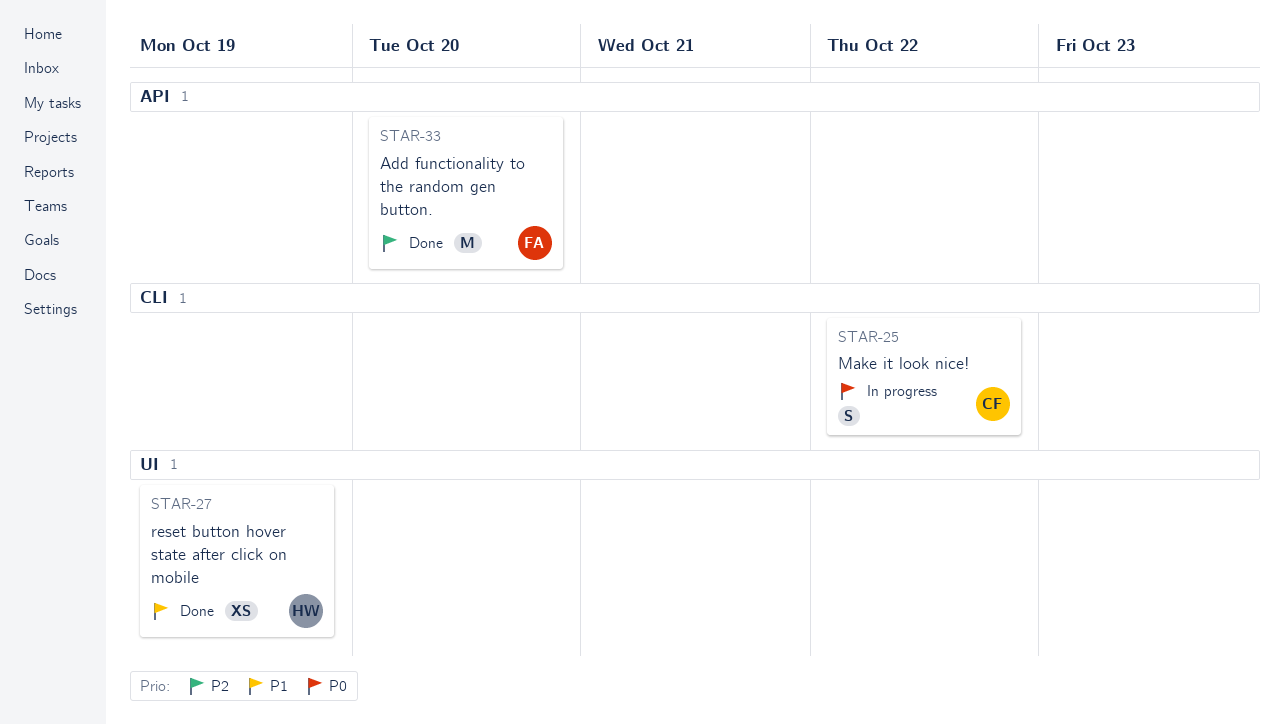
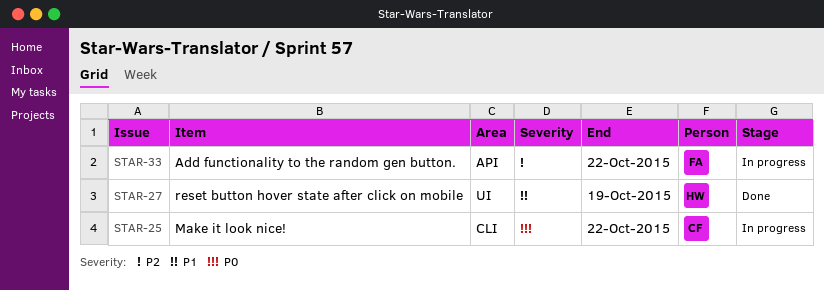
STAR-33, status: Done -> In progress
STAR-33, due: Oct 20 -> Oct 22

